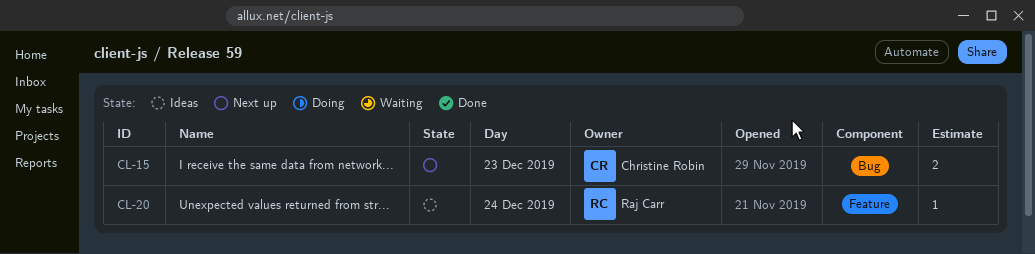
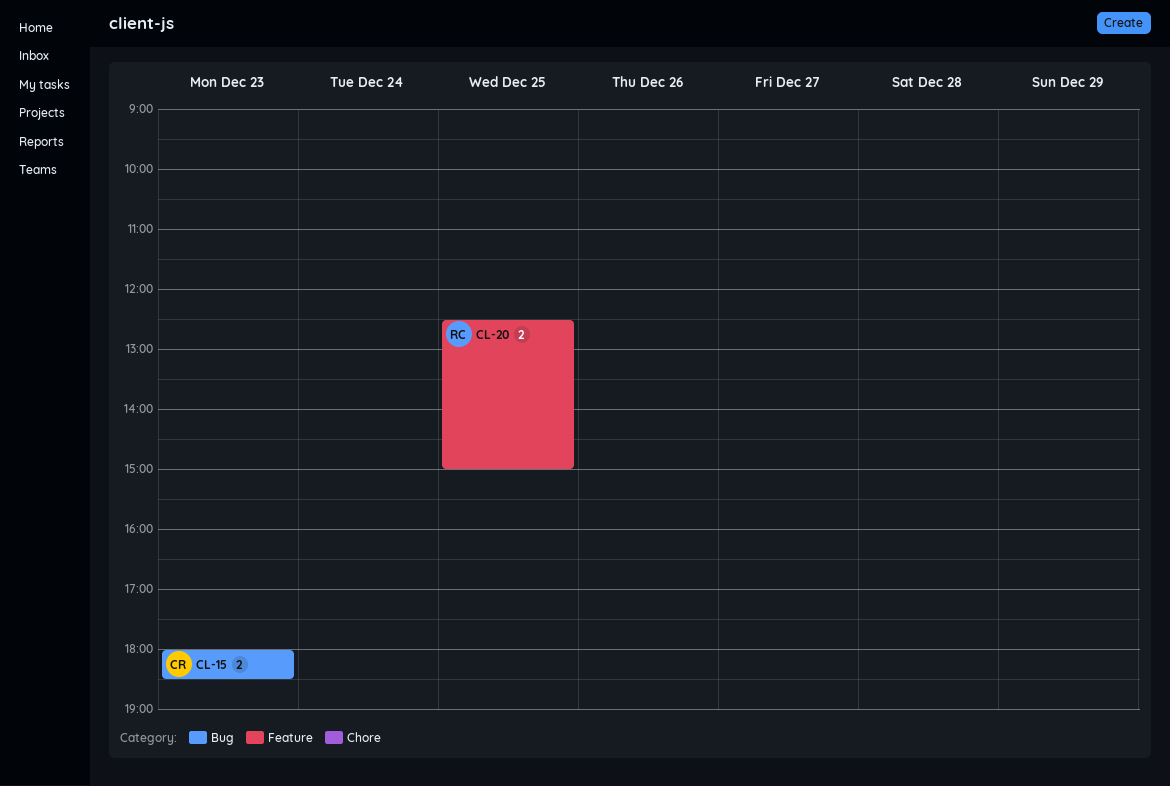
CL-20, estimate: 1 -> 2
CL-20, day: Dec 24 -> Dec 25

